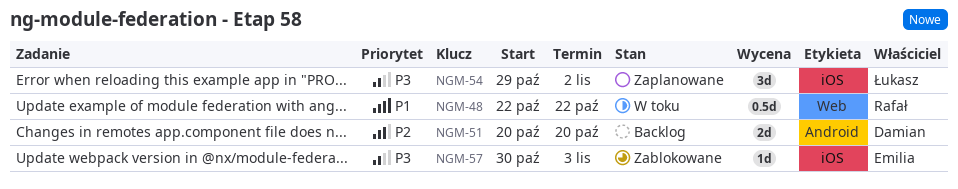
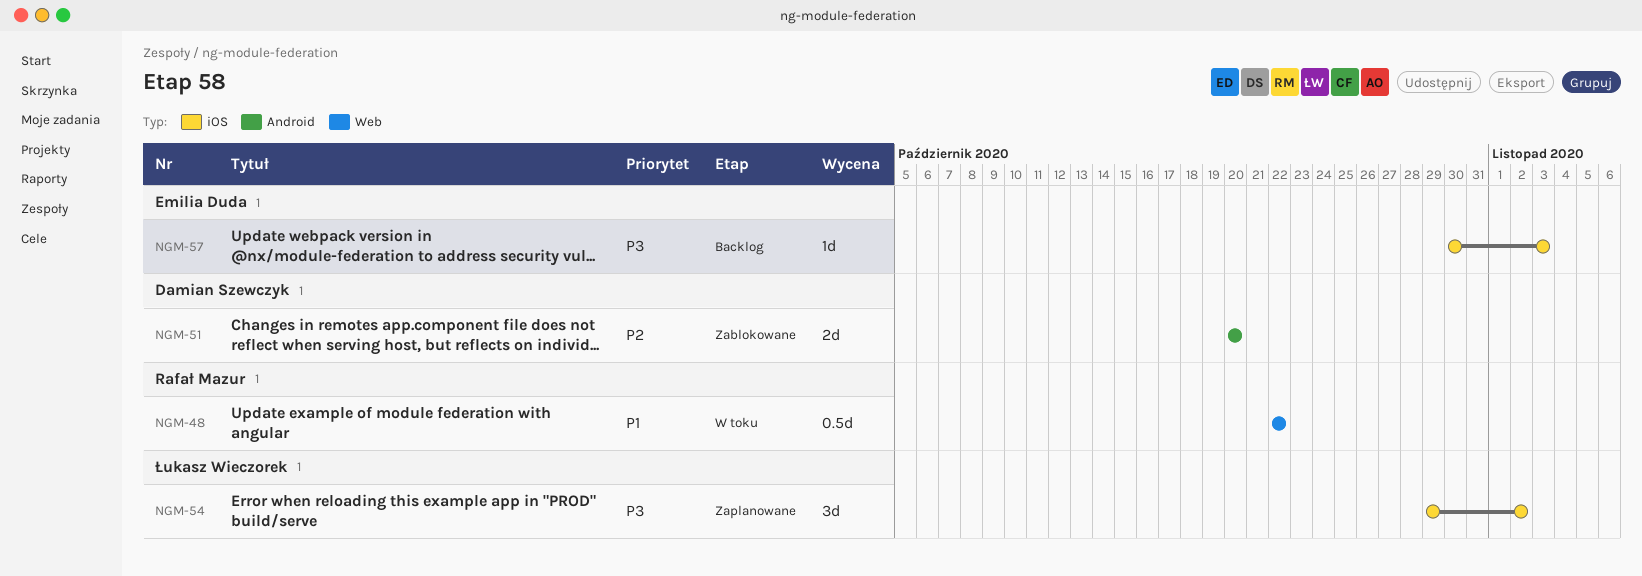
NGM-51, status: Backlog -> Zablokowane
NGM-57, status: Zablokowane -> Backlog

